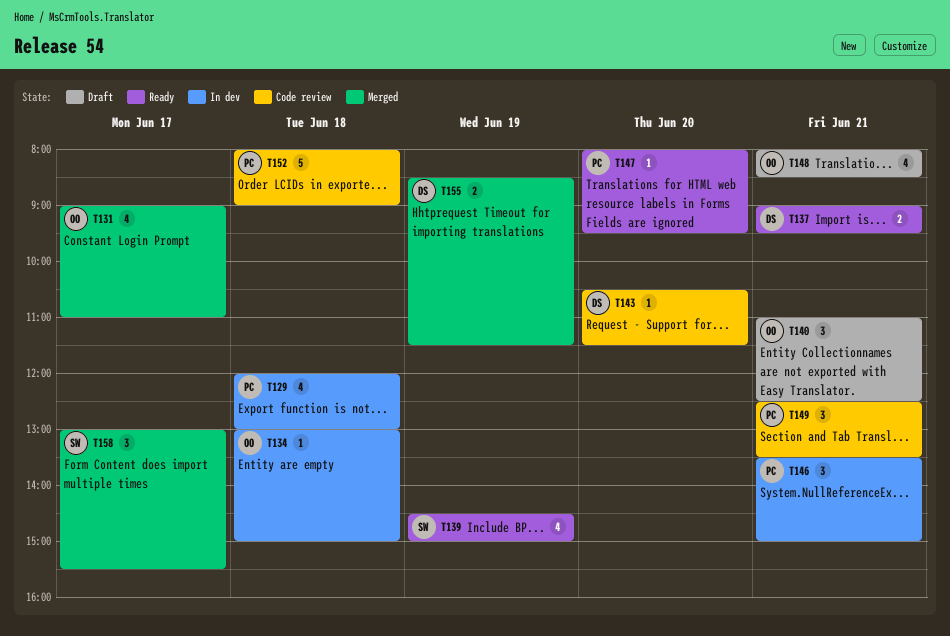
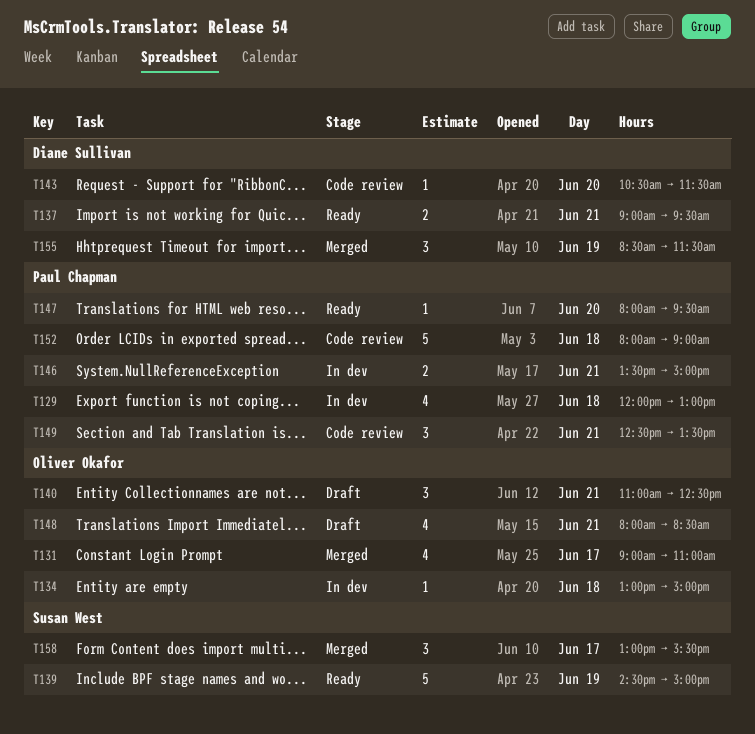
T139, estimate: 4 -> 5
T146, estimate: 3 -> 2
T155, estimate: 2 -> 3

